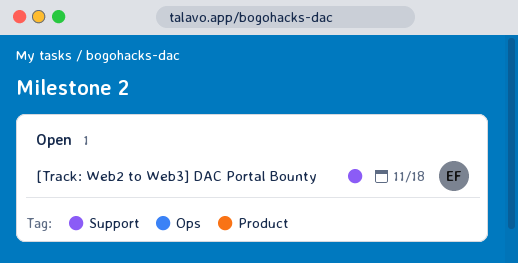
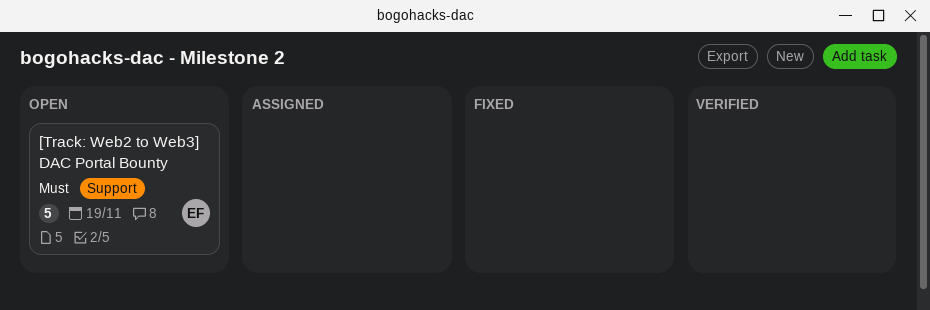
[Track: Web2 to Web3] DAC Portal Bounty, due: Nov 18 -> Nov 19

